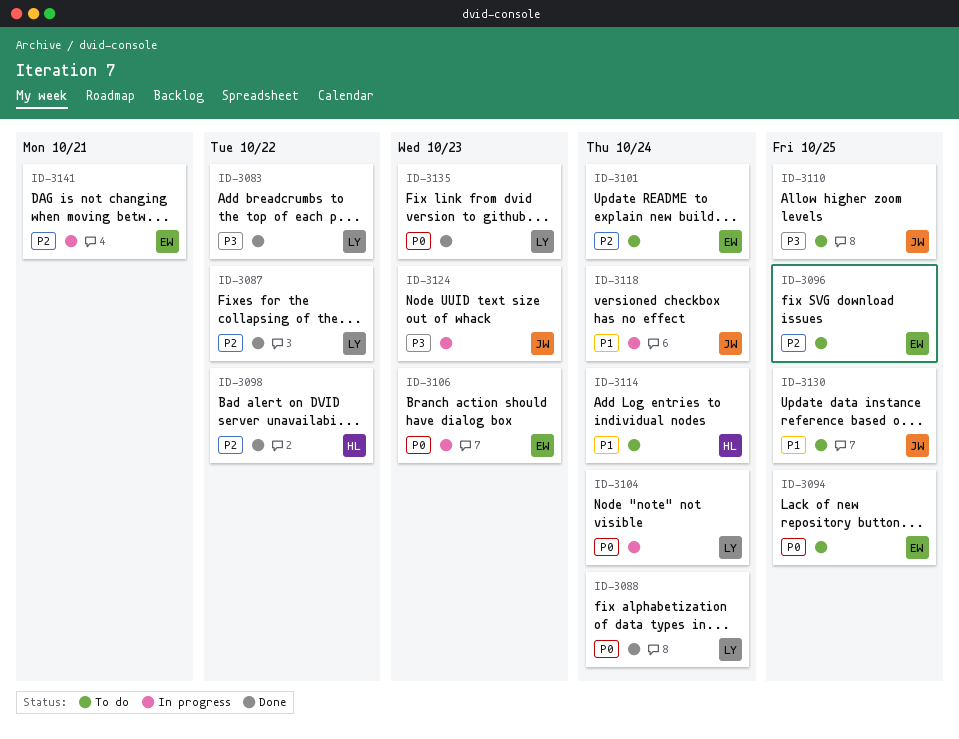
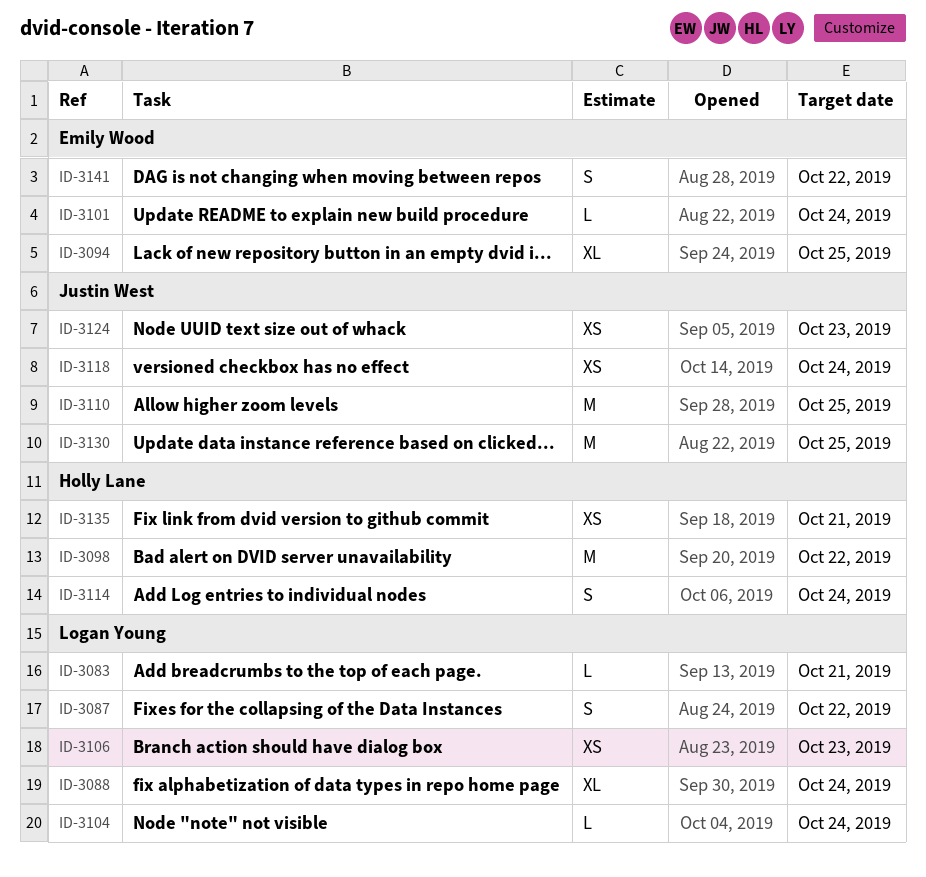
ID-3083, due: Oct 22 -> Oct 21
ID-3096: present -> none
ID-3106, owner: Emily Wood -> Logan Young
ID-3135, owner: Logan Young -> Holly Lane
ID-3135, due: Oct 23 -> Oct 21
ID-3141, due: Oct 21 -> Oct 22

